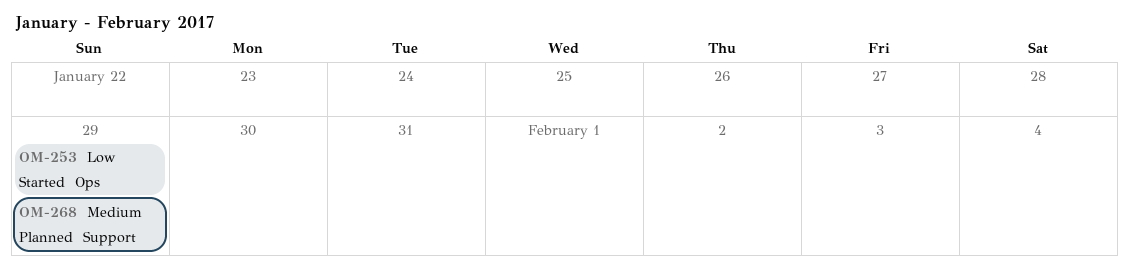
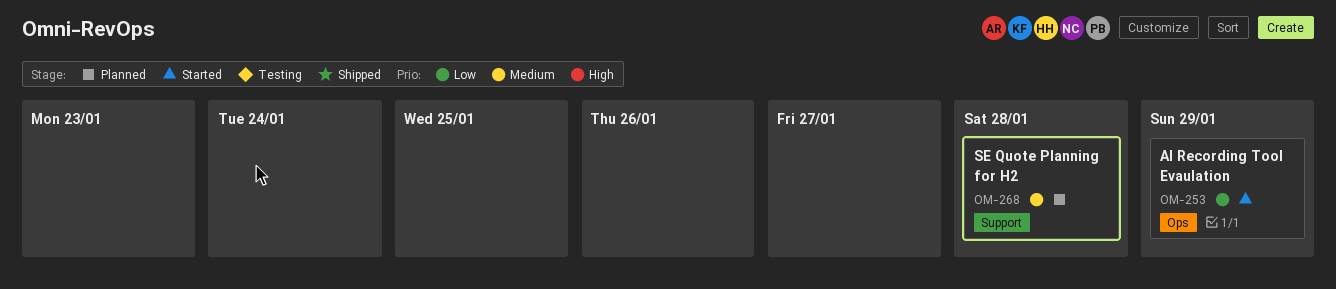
OM-268, due: Jan 29 -> Jan 28

